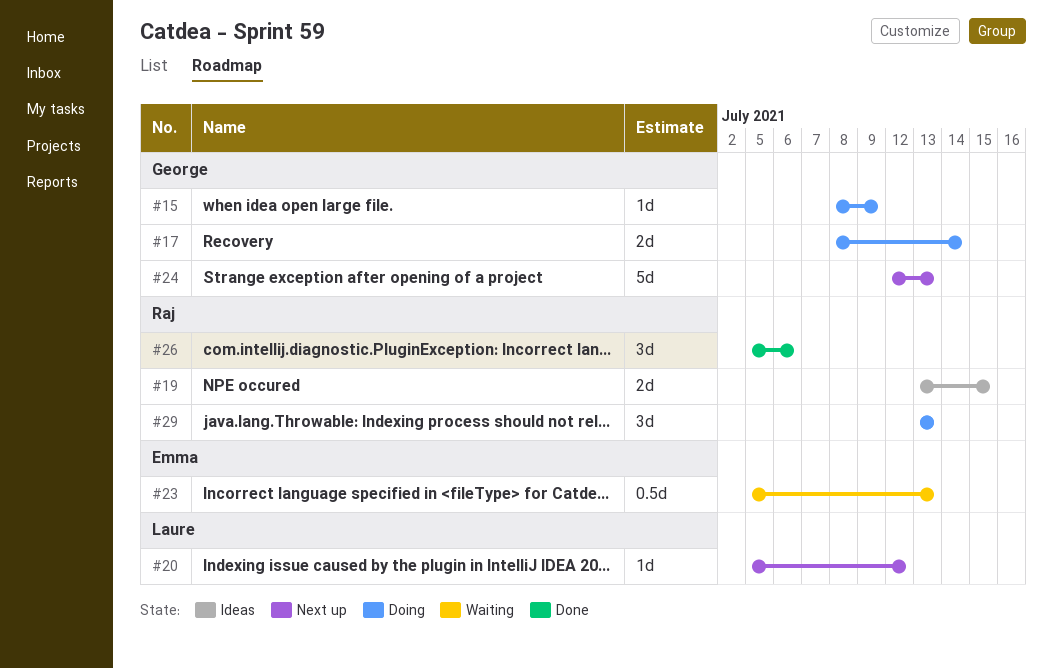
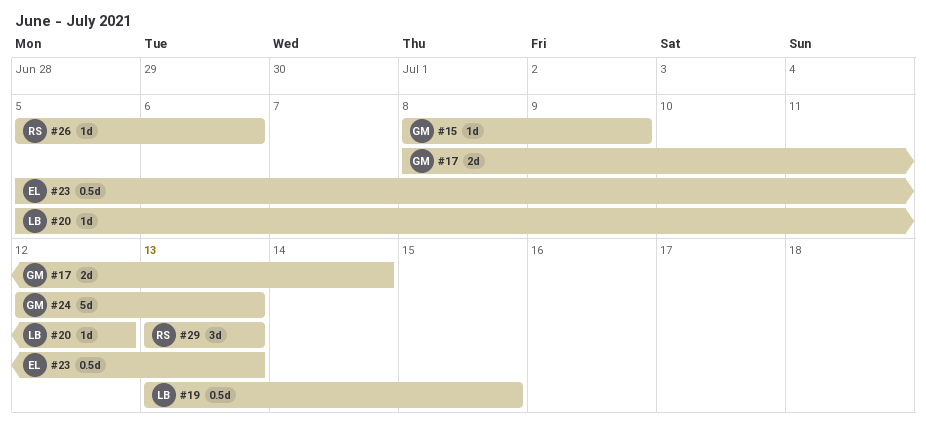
#19, owner: Raj -> Laure
#19, estimate: 2d -> 0.5d
#26, estimate: 3d -> 1d

